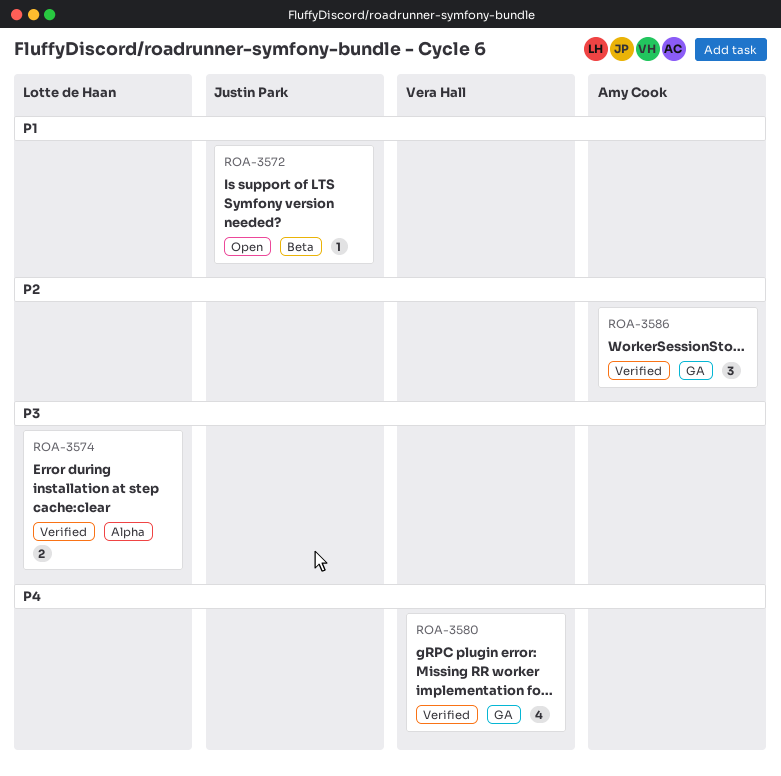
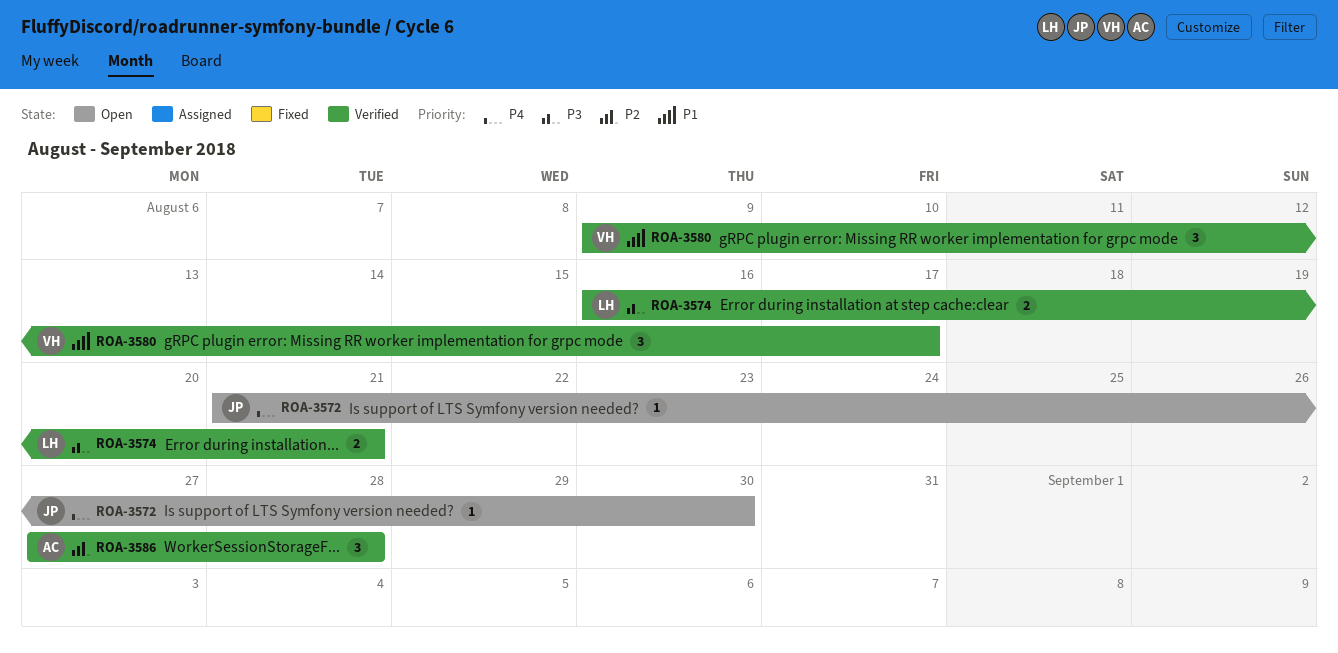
ROA-3572, priority: P1 -> P4
ROA-3580, priority: P4 -> P1
ROA-3580, estimate: 4 -> 3

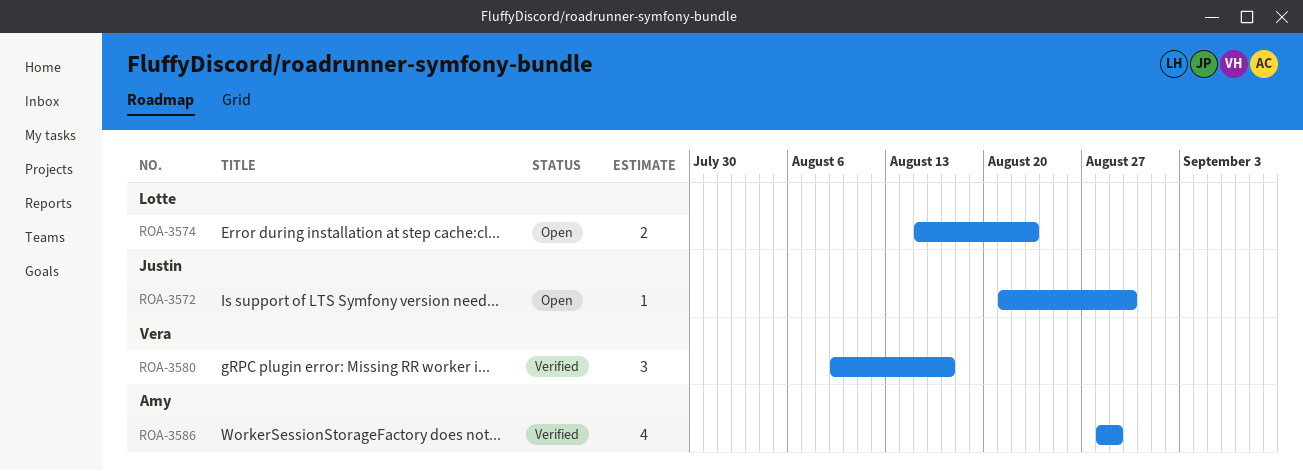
ROA-3574, status: Verified -> Open
ROA-3574, start: Aug 16 -> Aug 15
ROA-3574, due: Aug 21 -> Aug 23
ROA-3586, estimate: 3 -> 4
ROA-3586, start: Aug 27 -> Aug 28
ROA-3586, due: Aug 28 -> Aug 29

